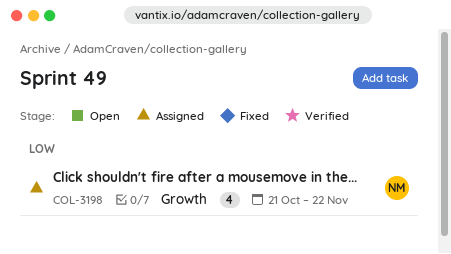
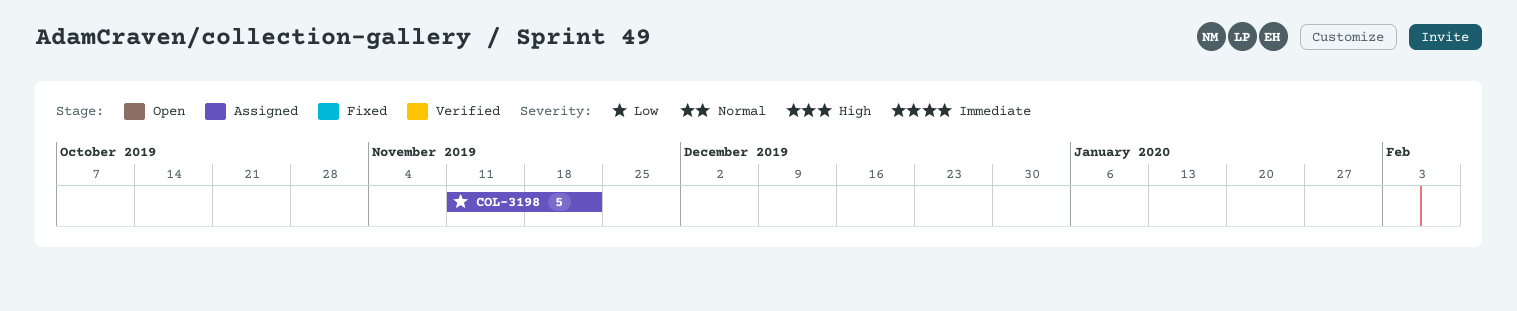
COL-3198, estimate: 4 -> 5
COL-3198, start: Oct 21 -> Nov 11

